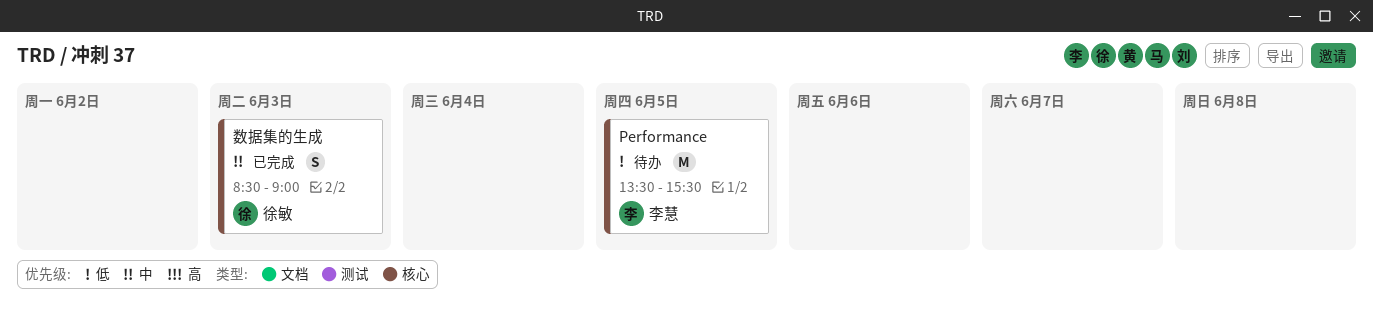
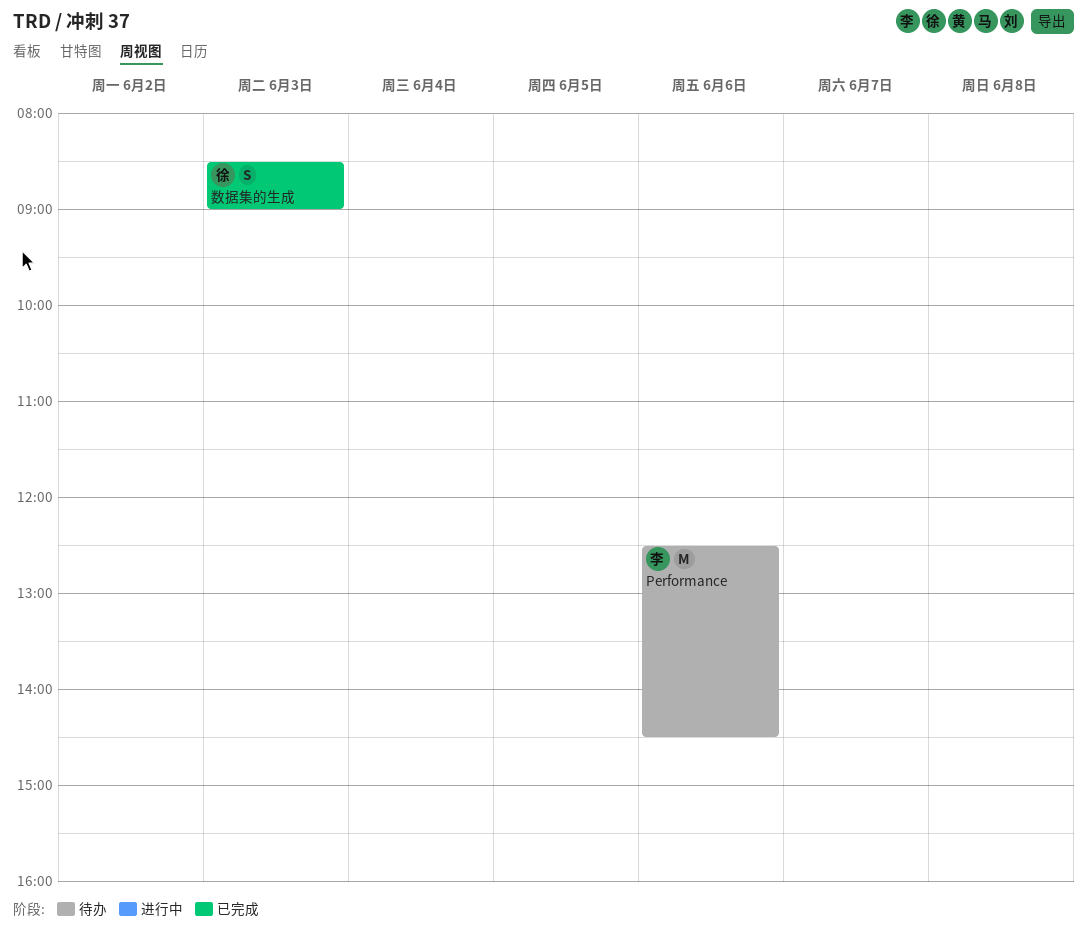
Performance, day: Jun 5 -> Jun 6
Performance, begins: 13:30 -> 12:30
Performance, ends: 15:30 -> 14:30

